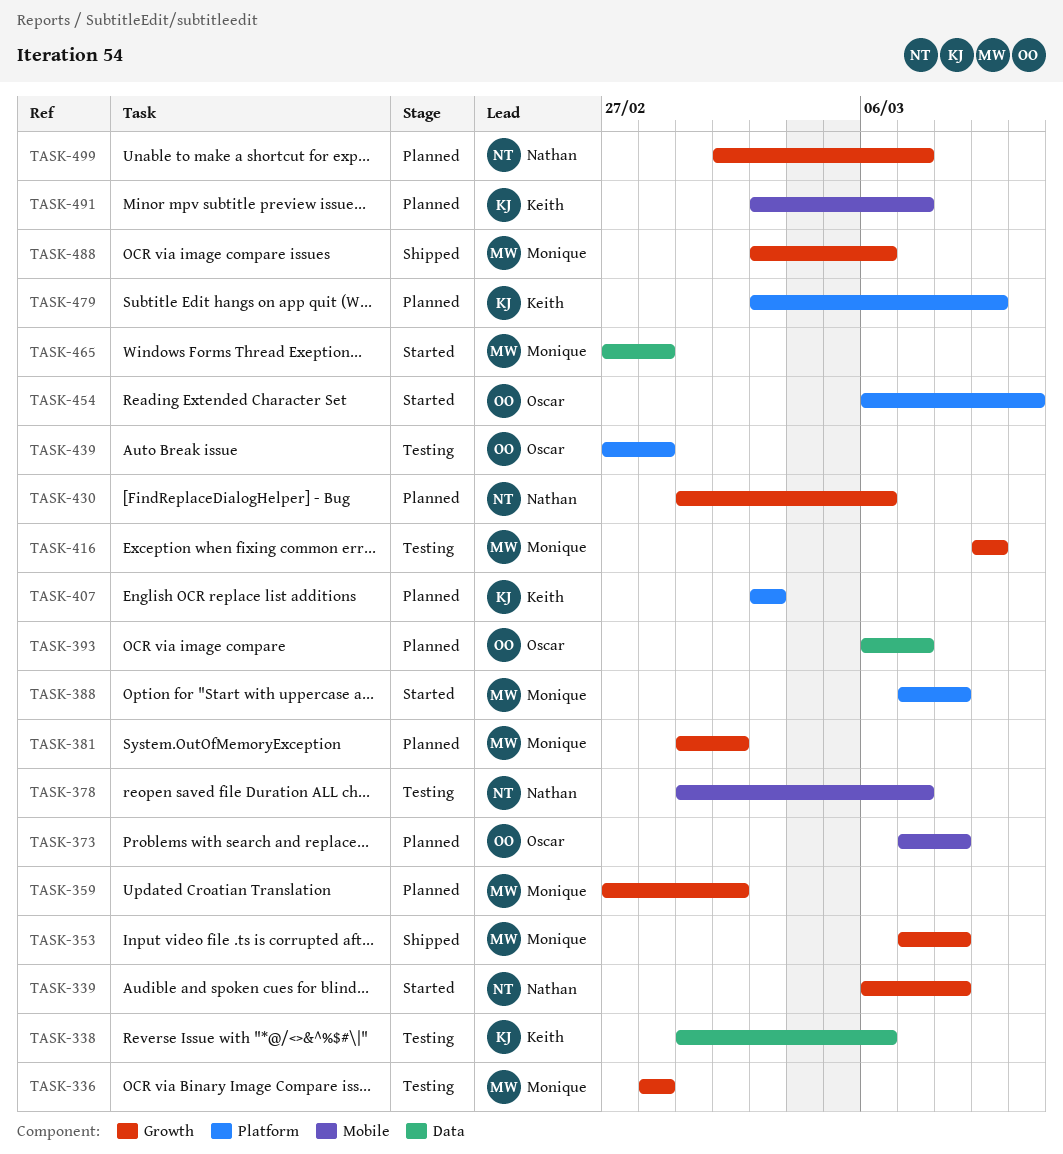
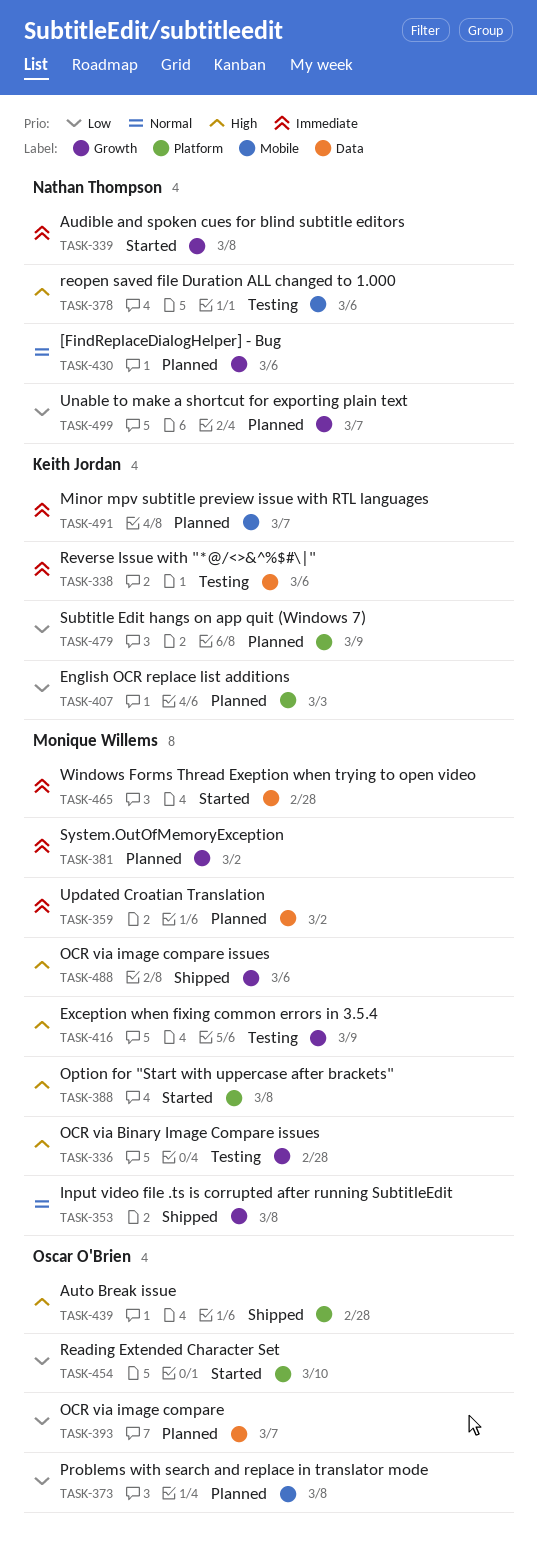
TASK-359, label: Growth -> Data
TASK-378, due: Mar 7 -> Mar 6
TASK-439, status: Testing -> Shipped

